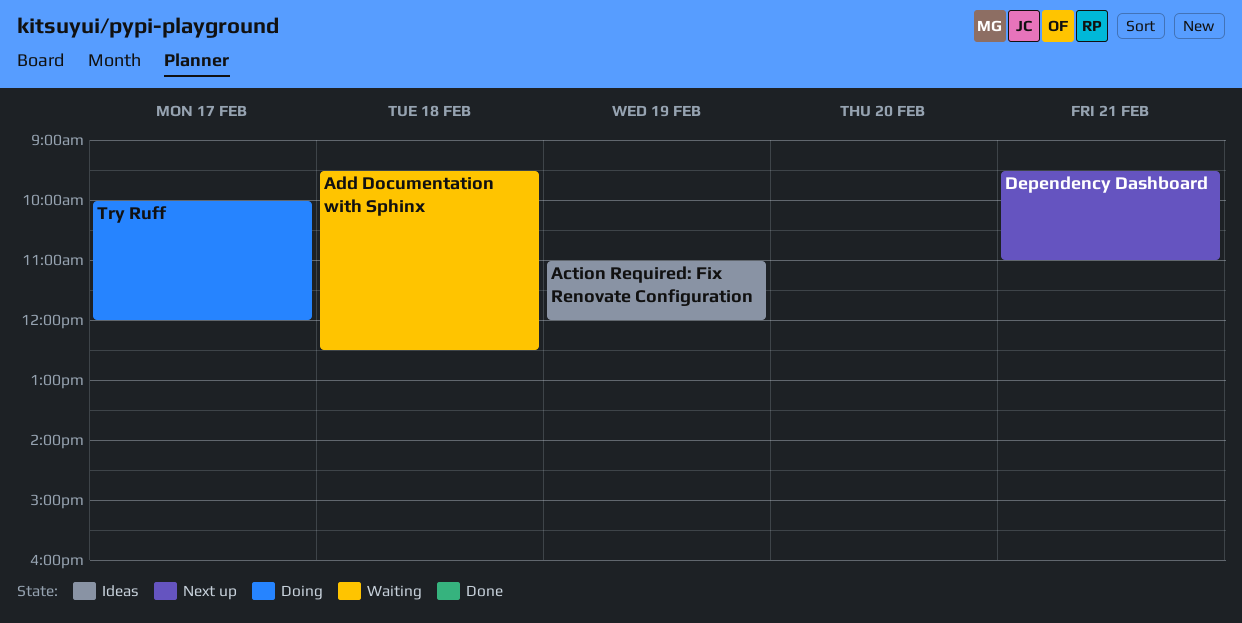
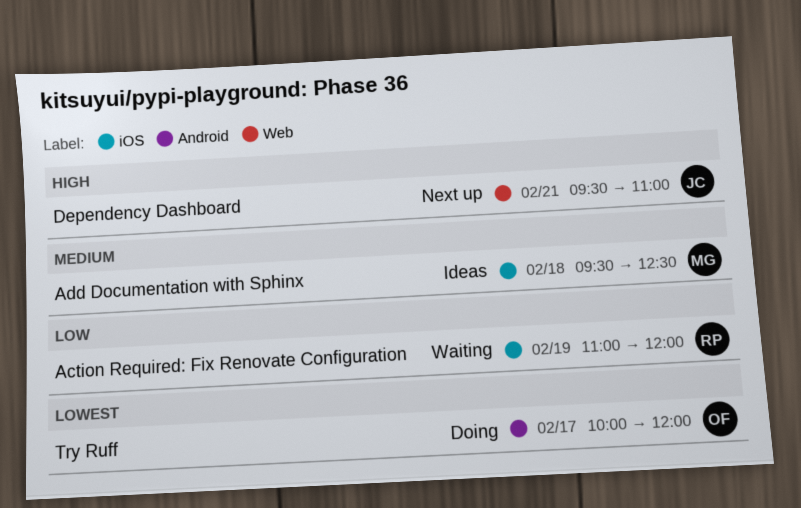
Action Required: Fix Renovate Configuration, status: Ideas -> Waiting
Add Documentation with Sphinx, status: Waiting -> Ideas

